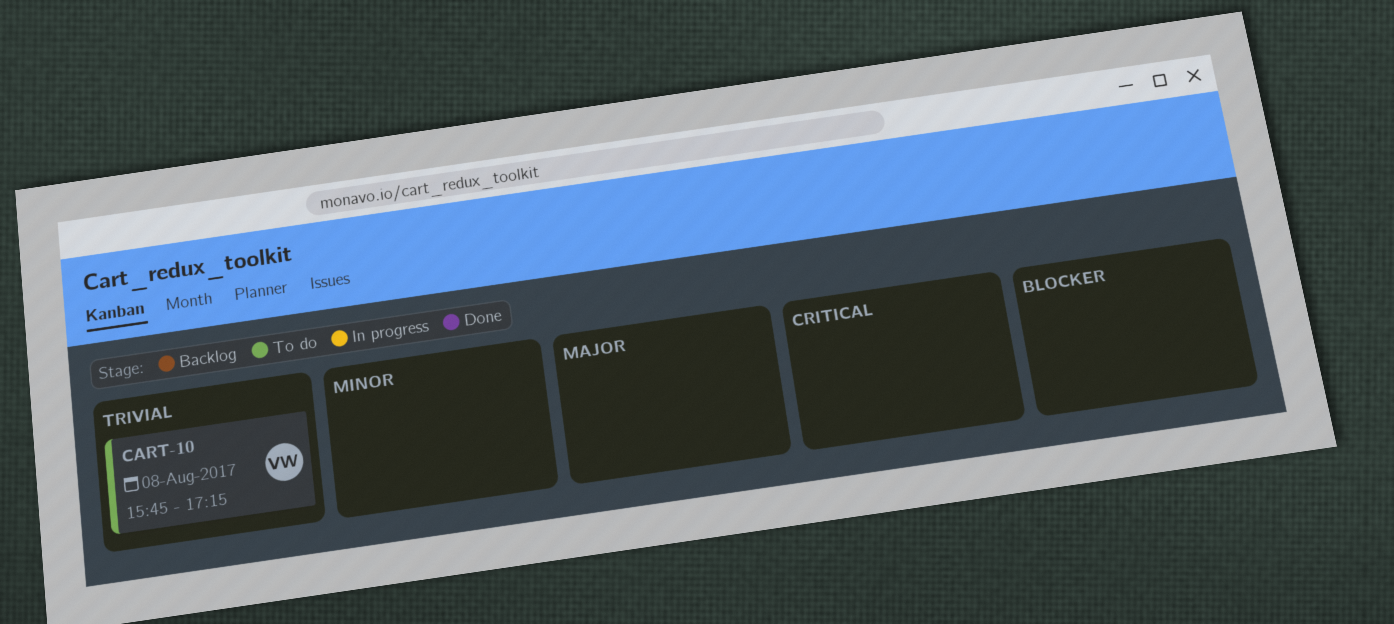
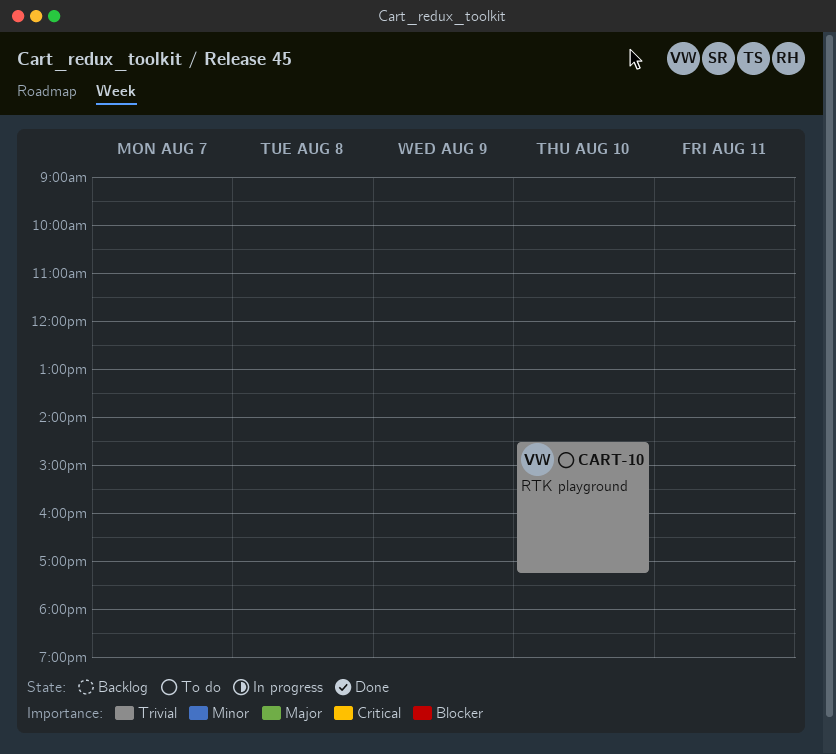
CART-10, day: Aug 8 -> Aug 10
CART-10, begins: 15:45 -> 14:30

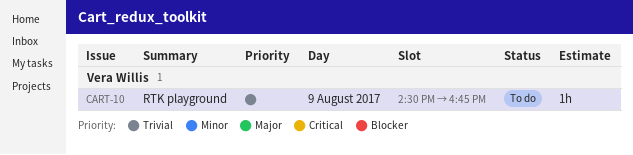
CART-10, day: Aug 10 -> Aug 9
CART-10, ends: 17:15 -> 16:45

